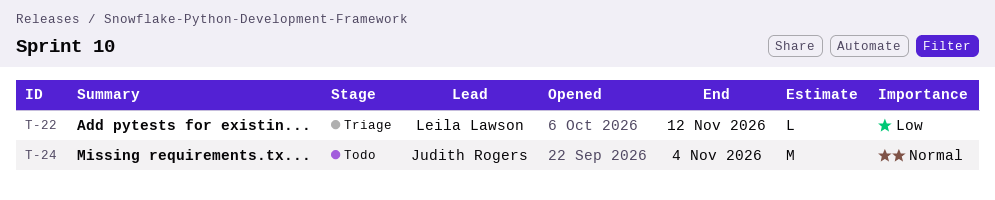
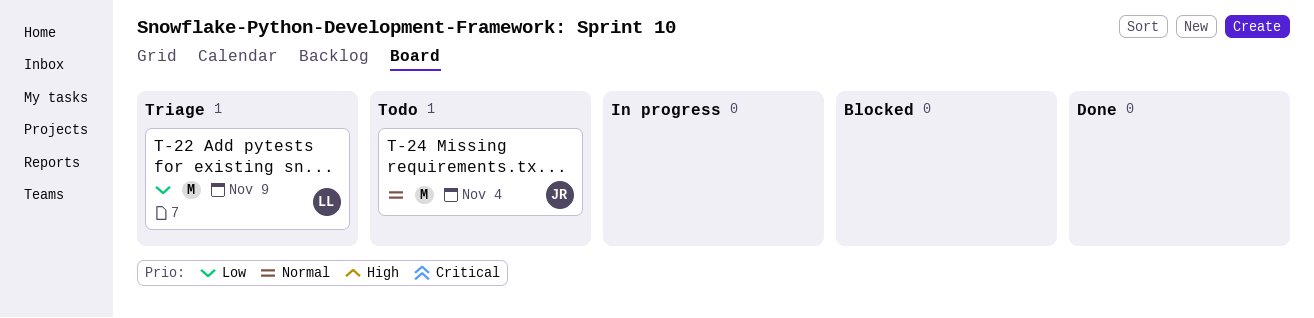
T-22, estimate: L -> M
T-22, due: Nov 12 -> Nov 9

